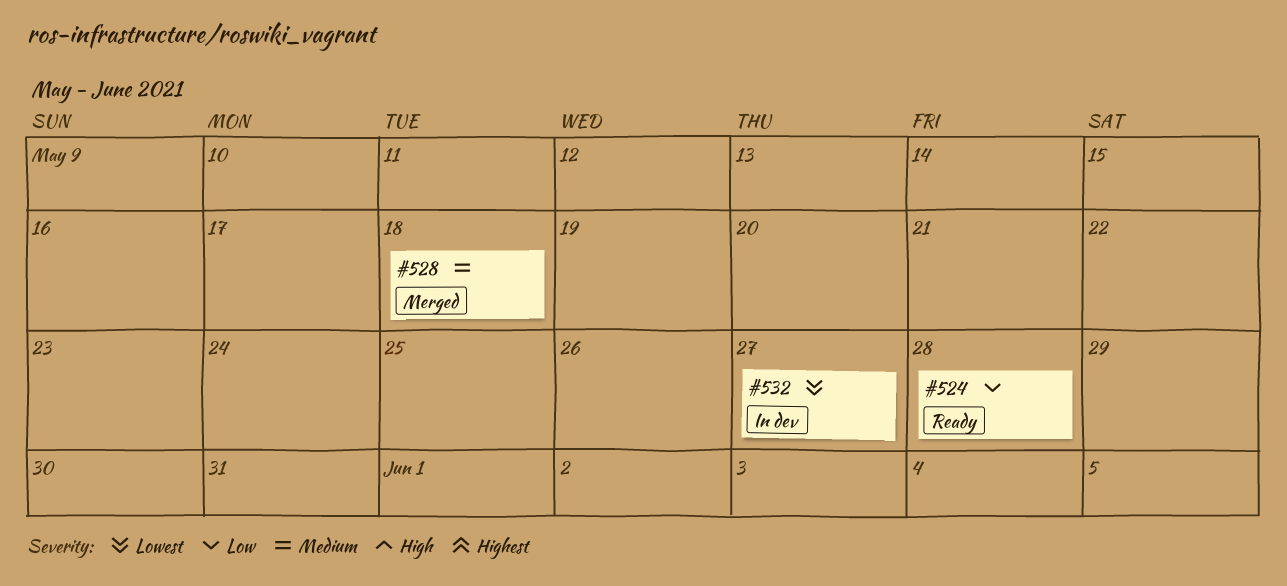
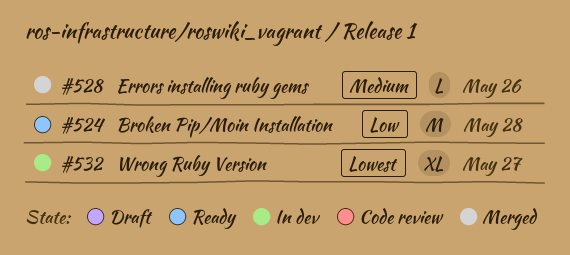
#528, due: May 18 -> May 26

